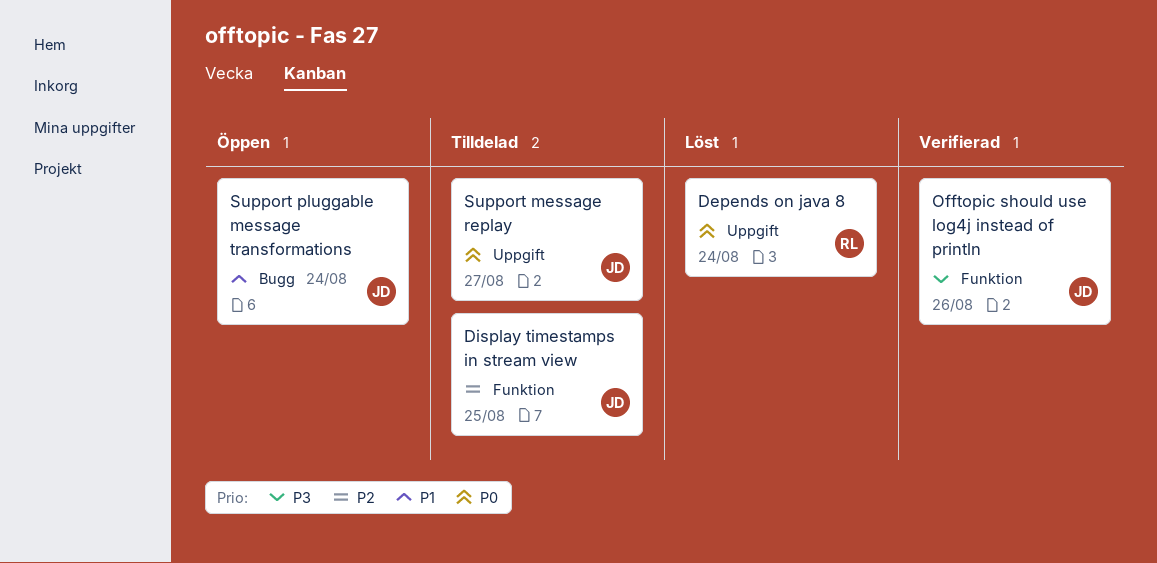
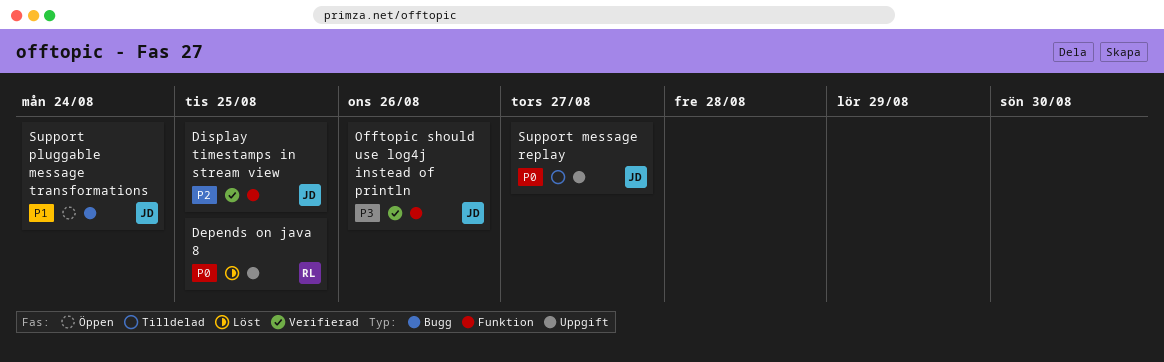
Depends on java 8, due: Aug 24 -> Aug 25
Display timestamps in stream view, status: Tilldelad -> Verifierad

